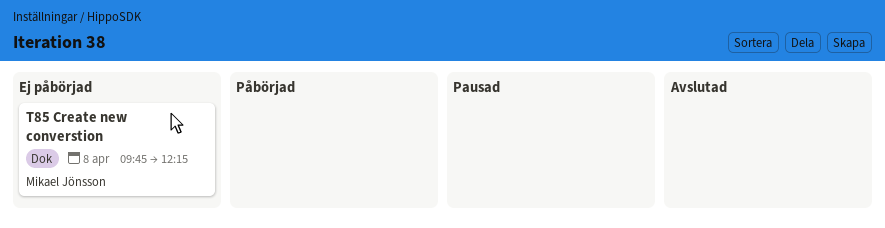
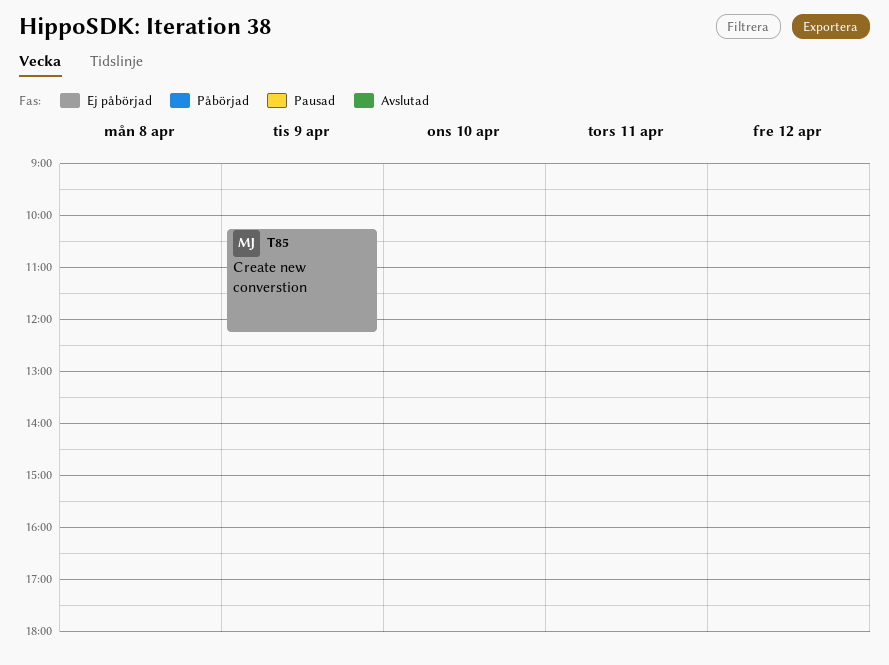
T85, day: Apr 8 -> Apr 9
T85, begins: 09:45 -> 10:15

